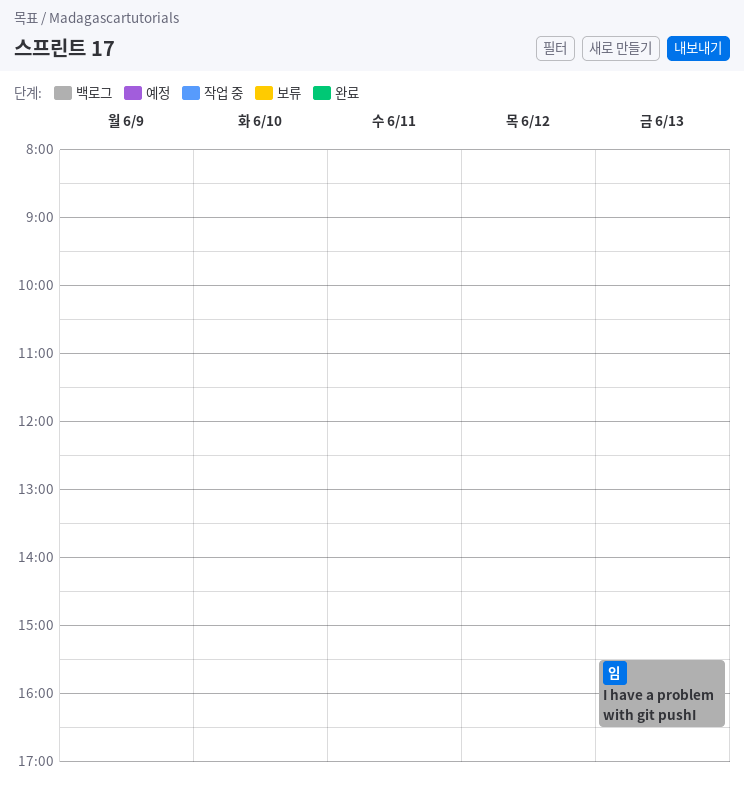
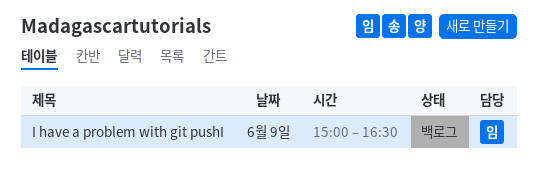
I have a problem with git pushI, day: Jun 13 -> Jun 9
I have a problem with git pushI, begins: 15:30 -> 15:00

